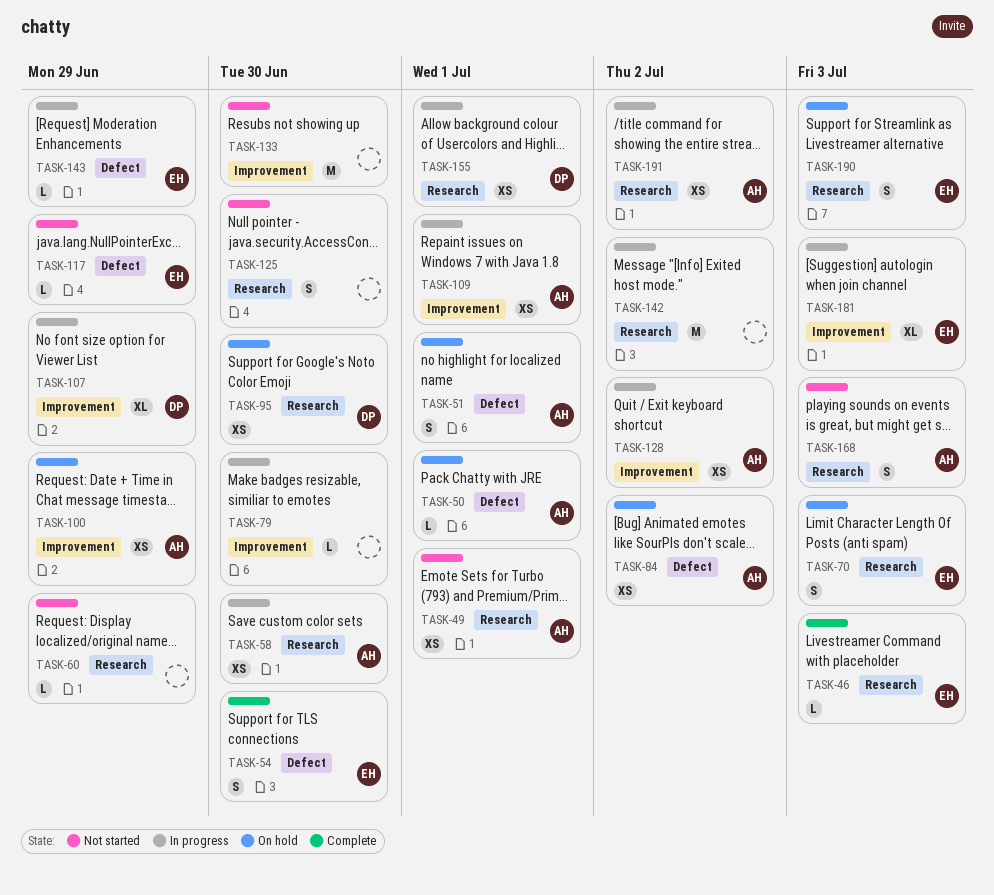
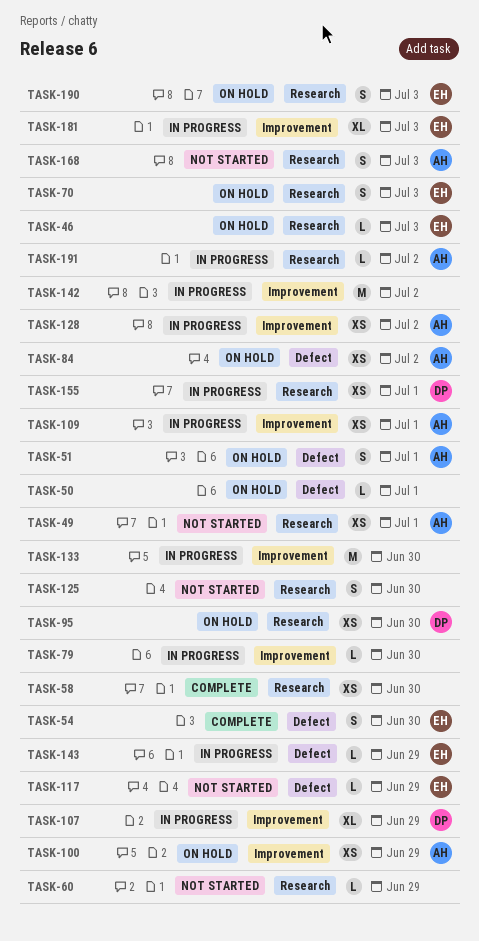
TASK-46, status: Complete -> On hold
TASK-50, owner: AH -> none
TASK-58, status: In progress -> Complete
TASK-58, owner: AH -> none
TASK-133, status: Not started -> In progress
TASK-142, label: Research -> Improvement
TASK-191, estimate: XS -> L

